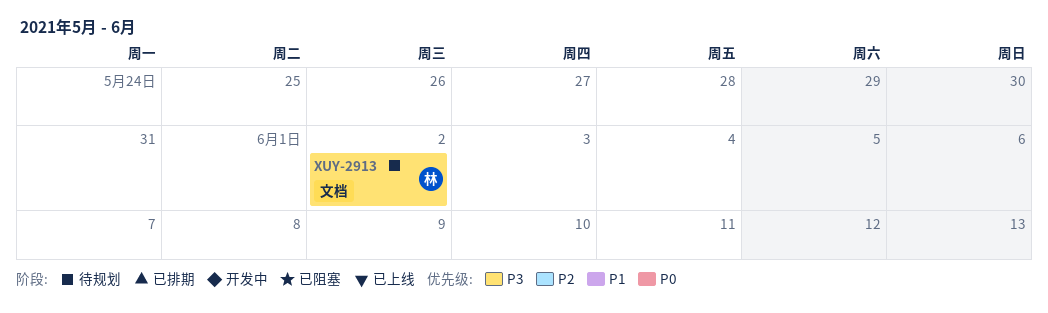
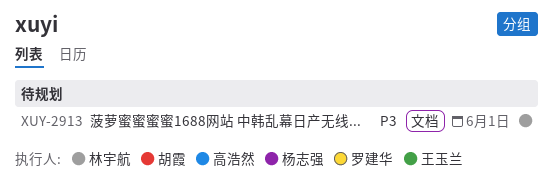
XUY-2913, due: Jun 2 -> Jun 1

